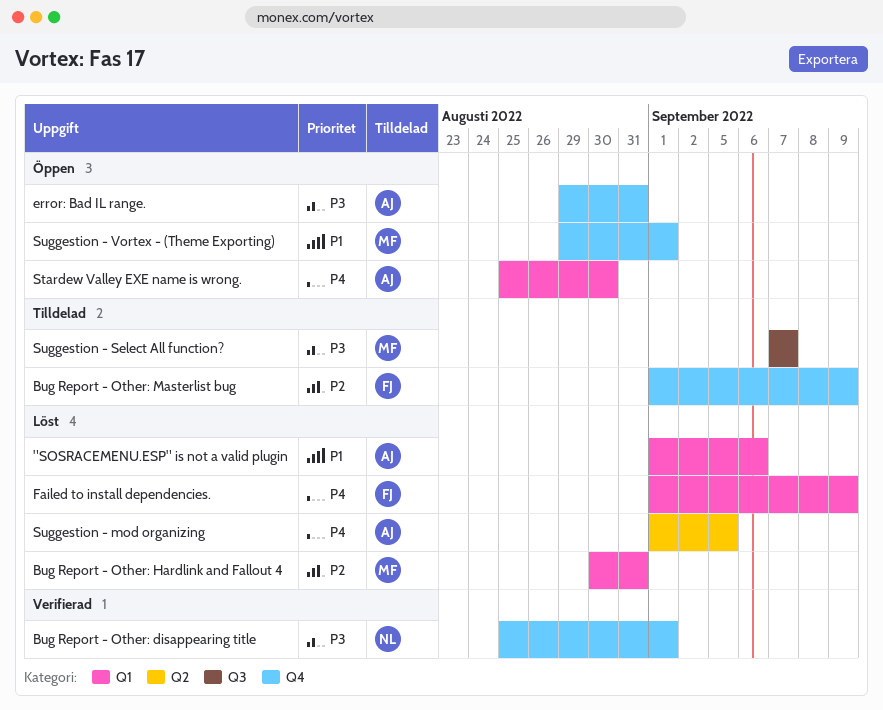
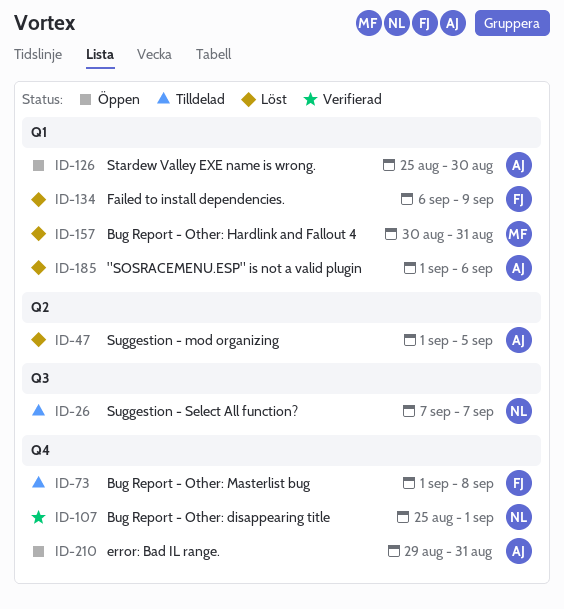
Bug Report - Other: Masterlist bug, due: Sep 9 -> Sep 8
Failed to install dependencies., start: Sep 1 -> Sep 6
Suggestion - Select All function?, owner: MF -> NL
Suggestion - Vortex - (Theme Exporting): present -> none

